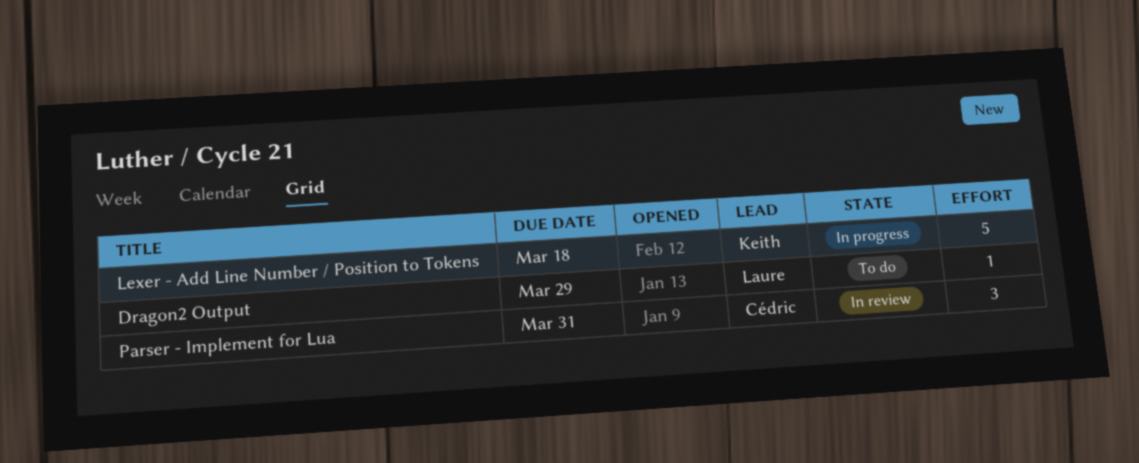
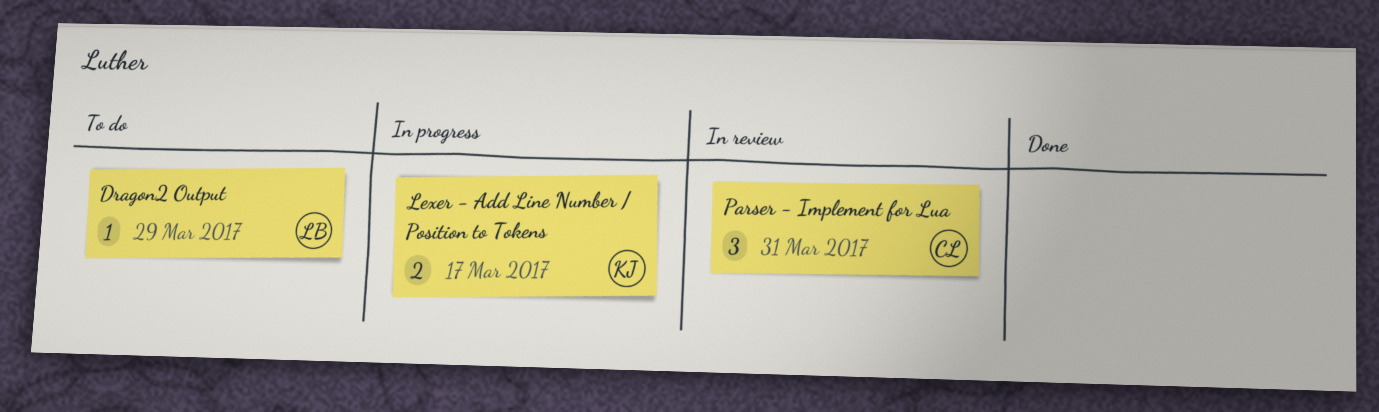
Lexer - Add Line Number / Position to Tokens, estimate: 5 -> 2
Lexer - Add Line Number / Position to Tokens, due: Mar 18 -> Mar 17

